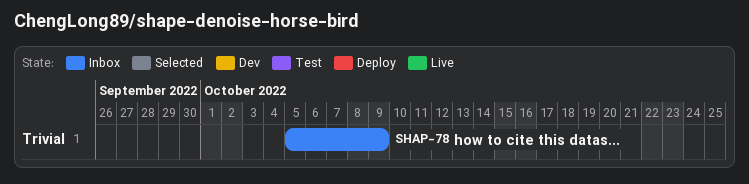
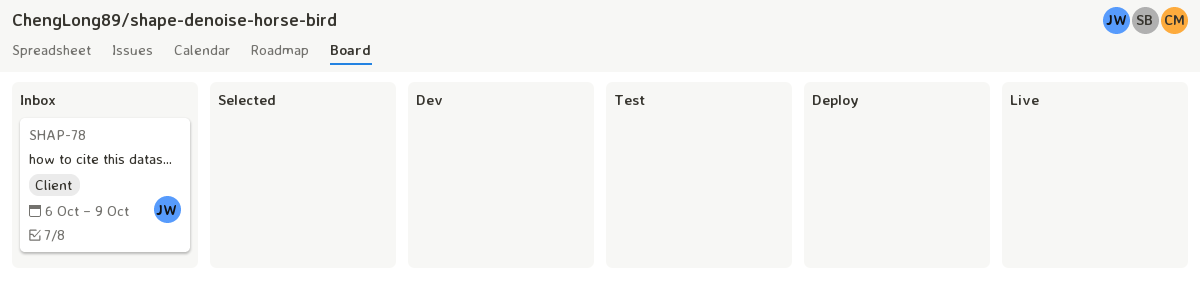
SHAP-78, start: Oct 5 -> Oct 6

